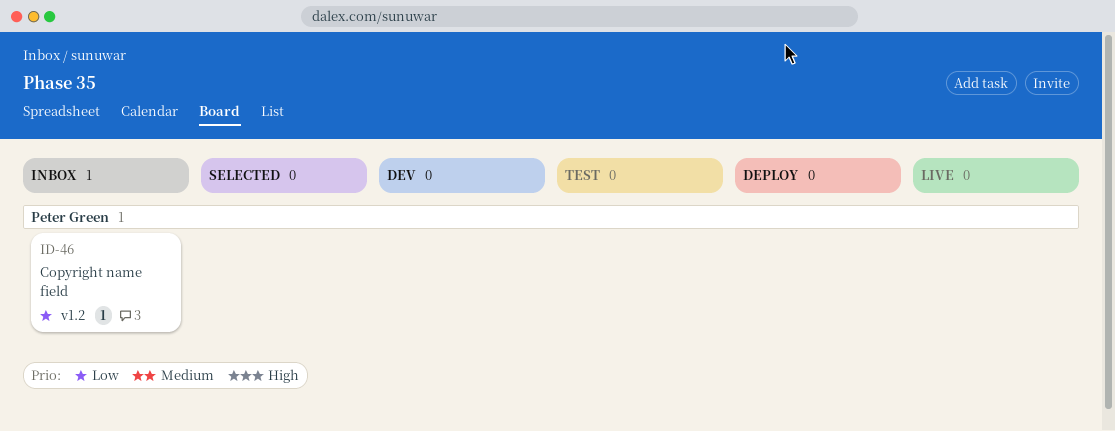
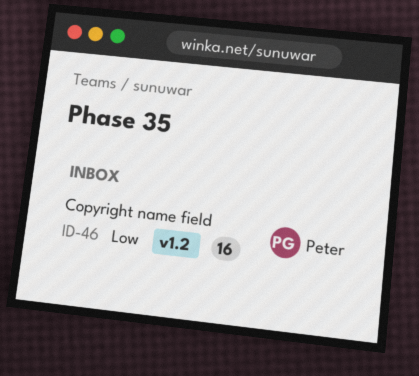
ID-46, estimate: 1 -> 16

